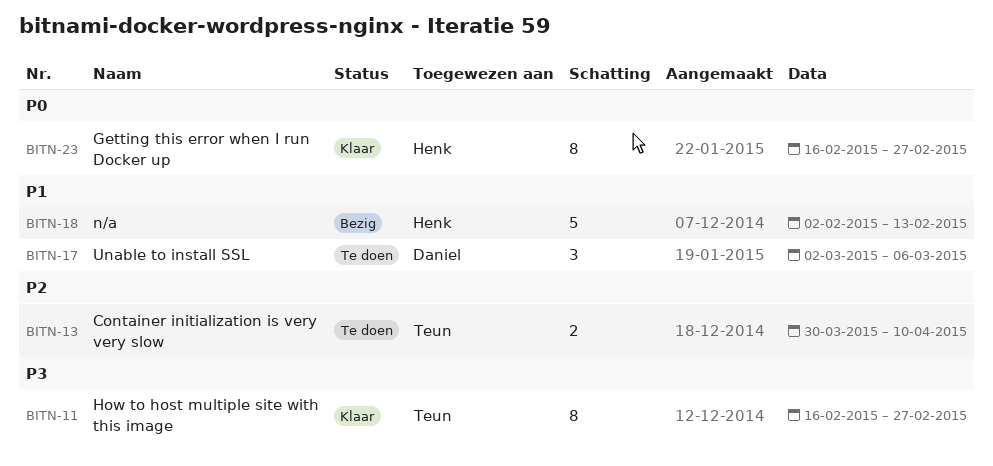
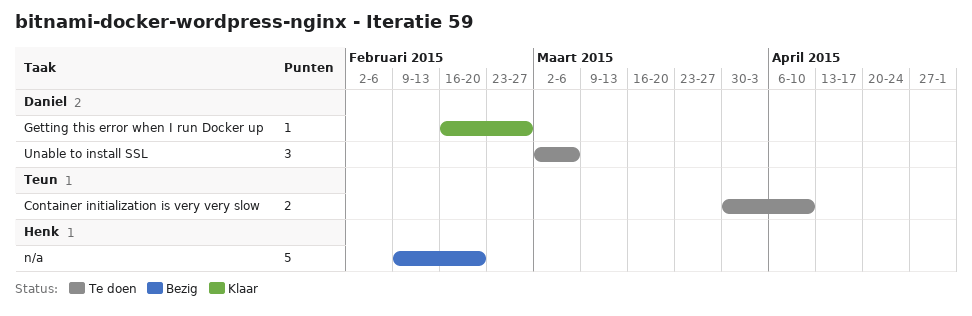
Getting this error when I run Docker up, owner: Henk -> Daniel
Getting this error when I run Docker up, estimate: 8 -> 1
How to host multiple site with this image: present -> none
n/a, start: Feb 2 -> Feb 9
n/a, due: Feb 13 -> Feb 20

